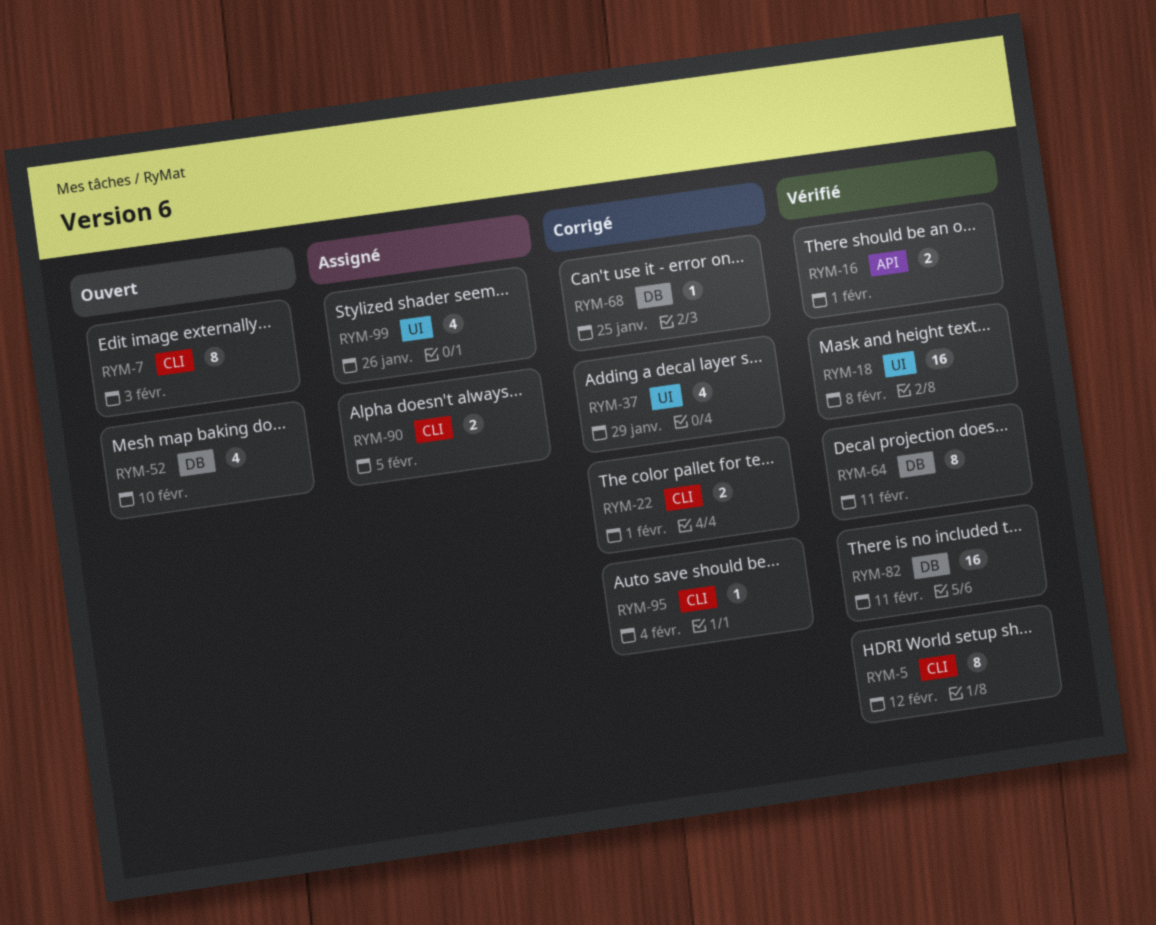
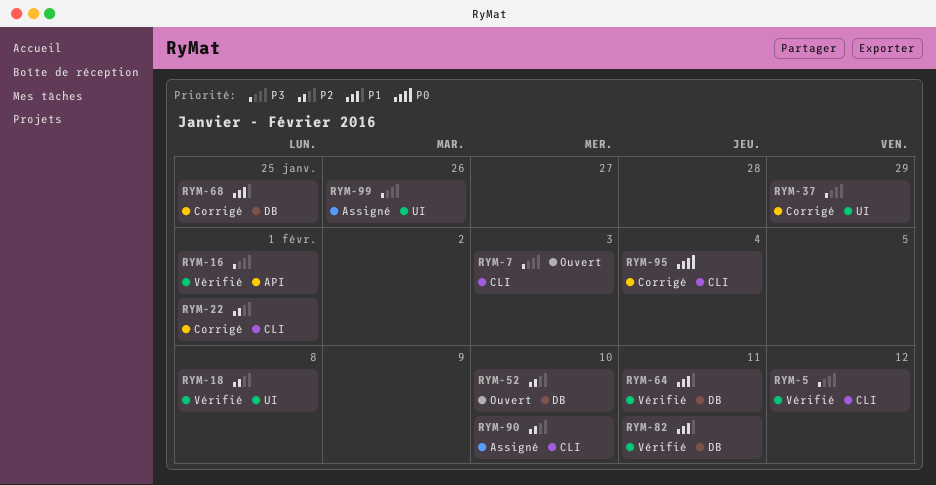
RYM-90, due: Feb 5 -> Feb 10

